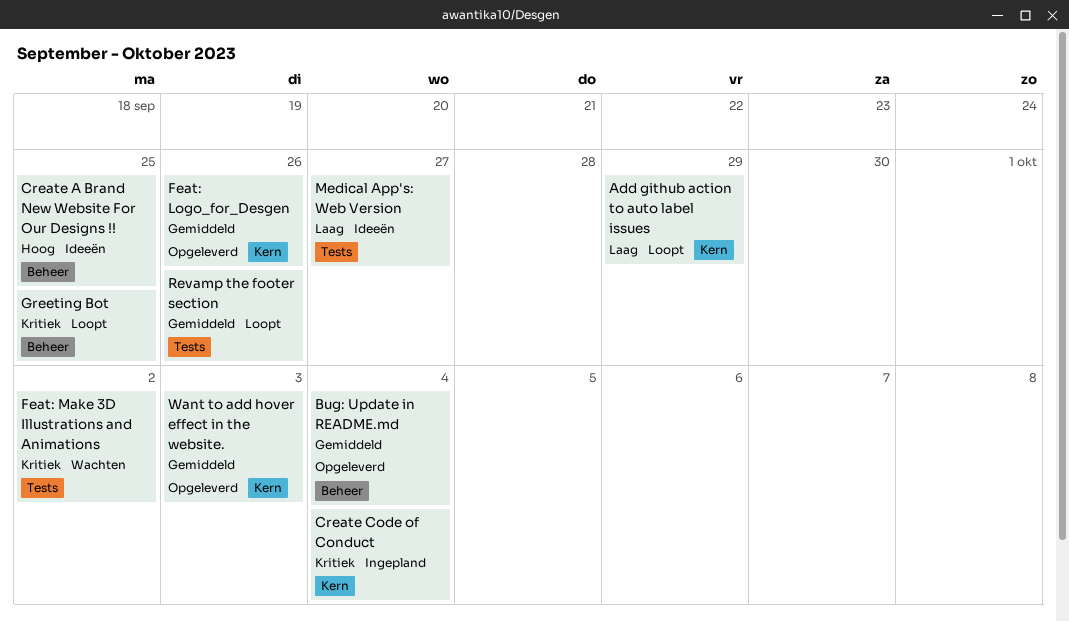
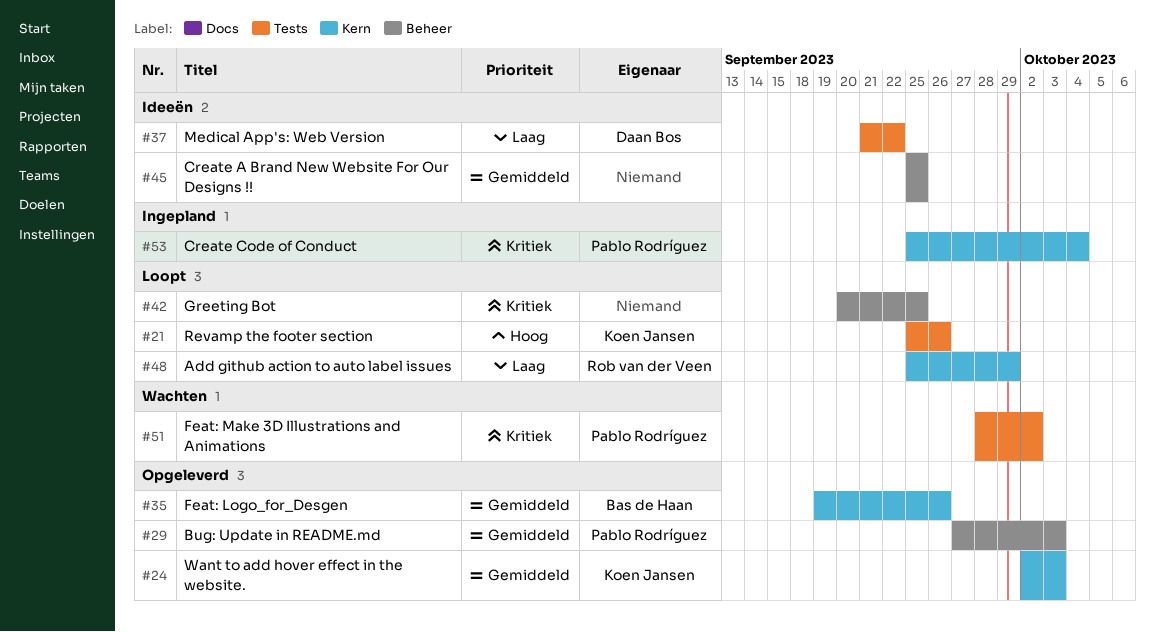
Bug: Update in README.md, due: Oct 4 -> Oct 3
Create A Brand New Website For Our Designs !!, priority: Hoog -> Gemiddeld
Medical App's: Web Version, due: Sep 27 -> Sep 22
Revamp the footer section, priority: Gemiddeld -> Hoog

